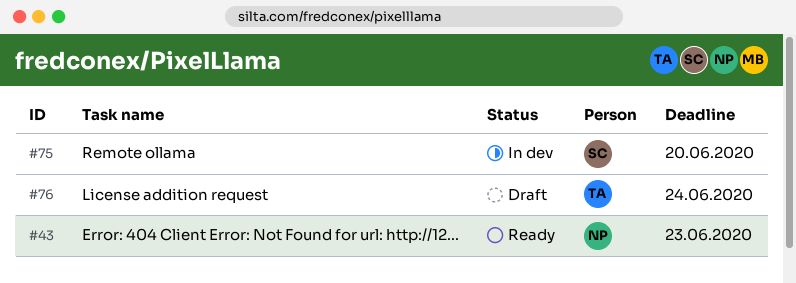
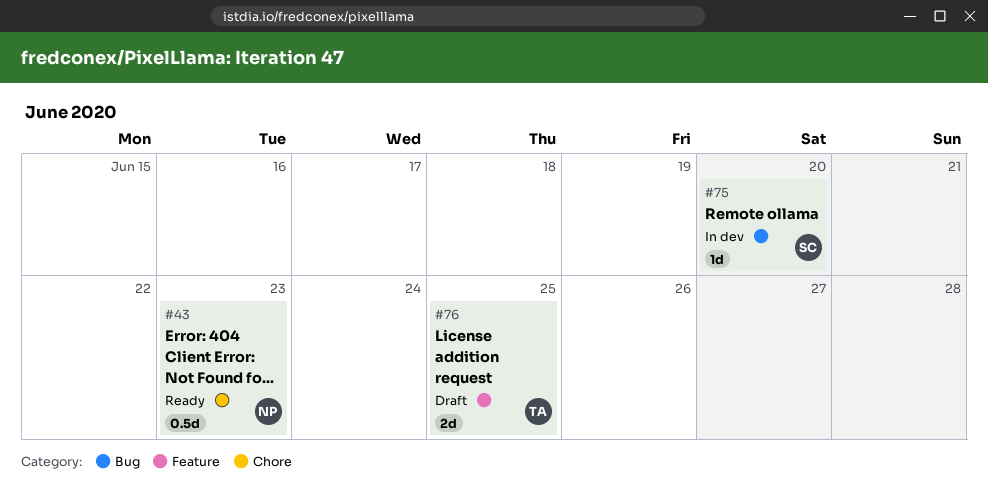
#76, due: Jun 24 -> Jun 25

